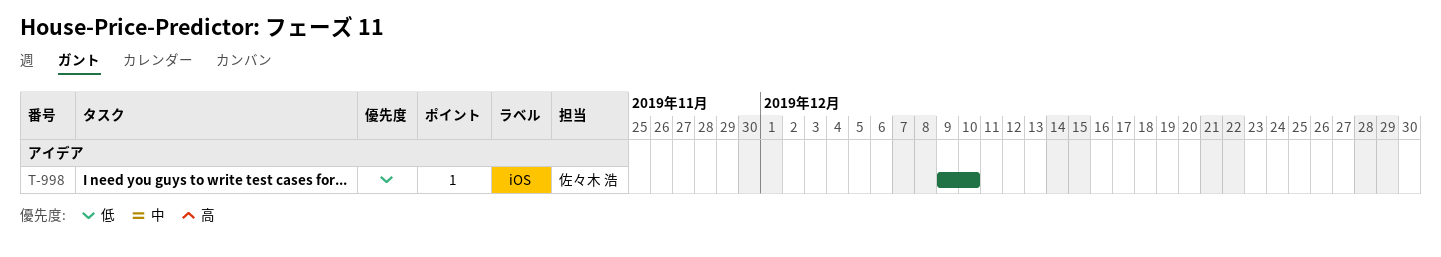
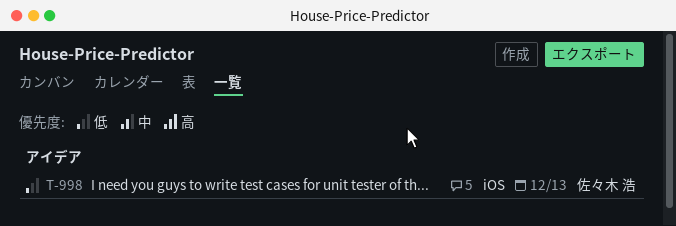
T-998, due: Dec 10 -> Dec 13

